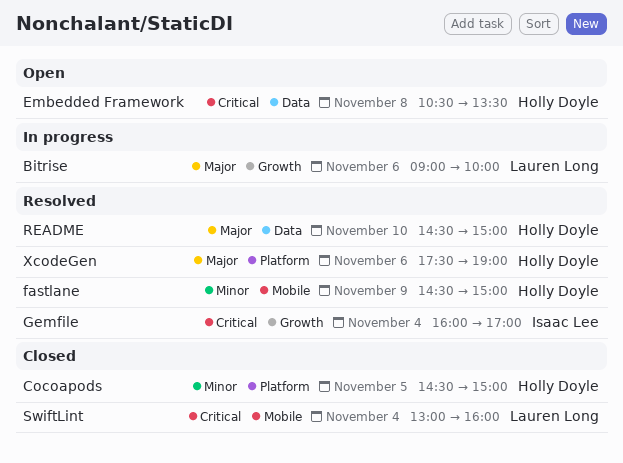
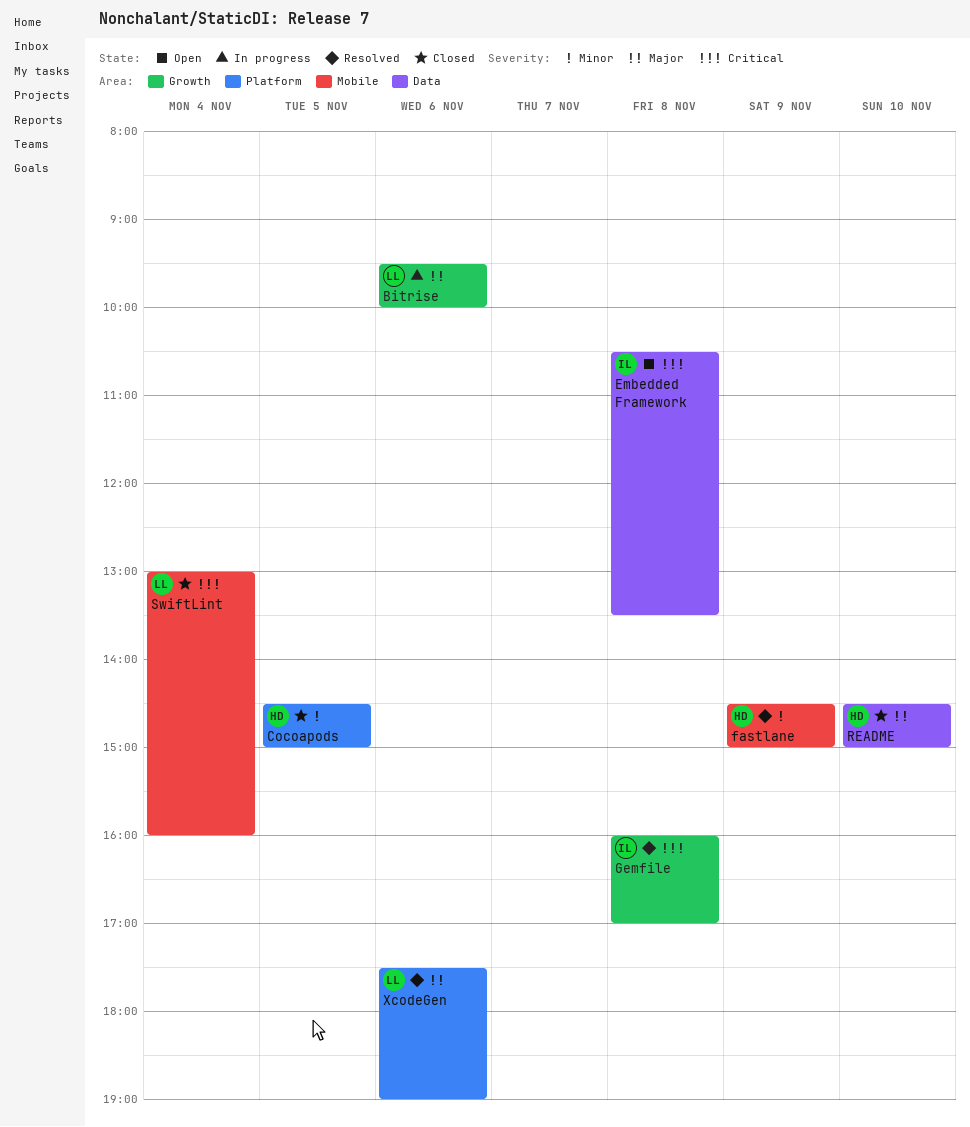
Bitrise, begins: 09:00 -> 09:30
Embedded Framework, owner: Holly Doyle -> Isaac Lee
Gemfile, day: Nov 4 -> Nov 8
README, status: Resolved -> Closed
XcodeGen, owner: Holly Doyle -> Lauren Long

